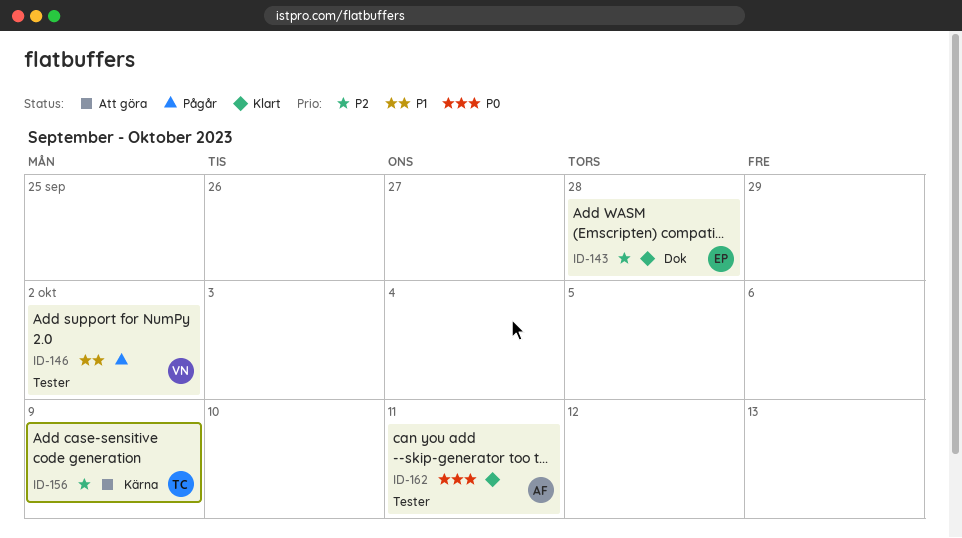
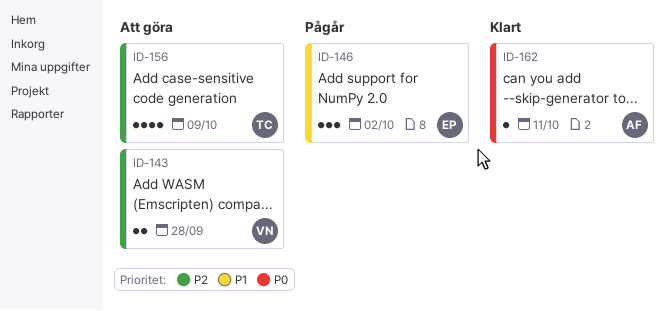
ID-143, status: Klart -> Att göra
ID-143, owner: EP -> VN
ID-146, owner: VN -> EP

